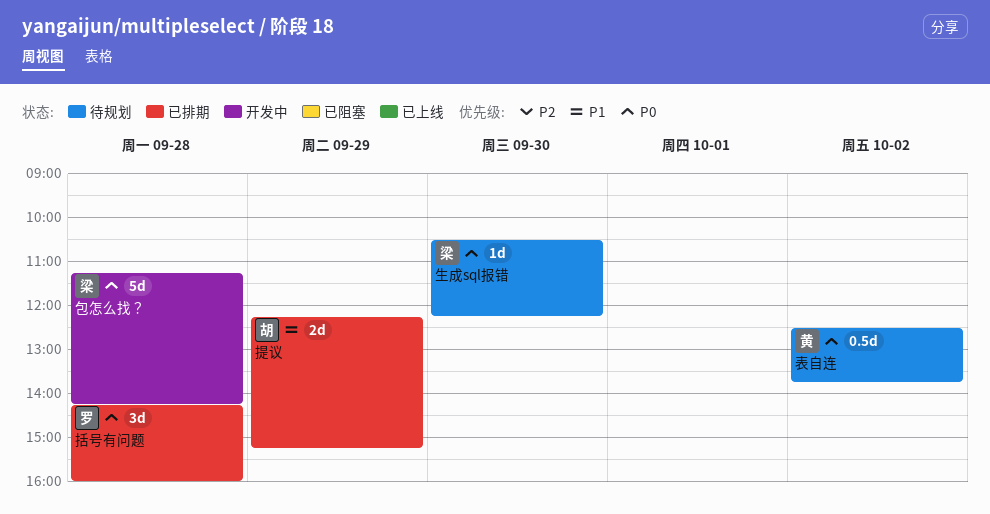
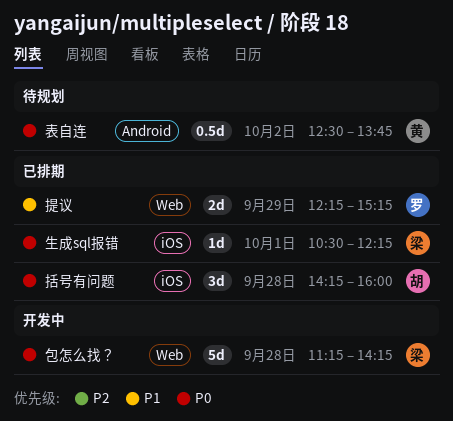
括号有问题, owner: 罗 -> 胡
提议, owner: 胡 -> 罗
生成sql报错, status: 待规划 -> 已排期
生成sql报错, day: Sep 30 -> Oct 1

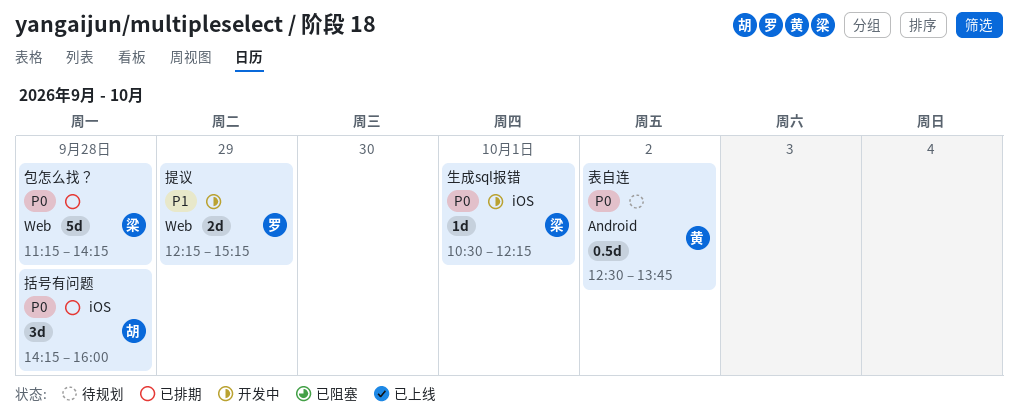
包怎么找？, status: 开发中 -> 已排期
提议, status: 已排期 -> 开发中
生成sql报错, status: 已排期 -> 开发中

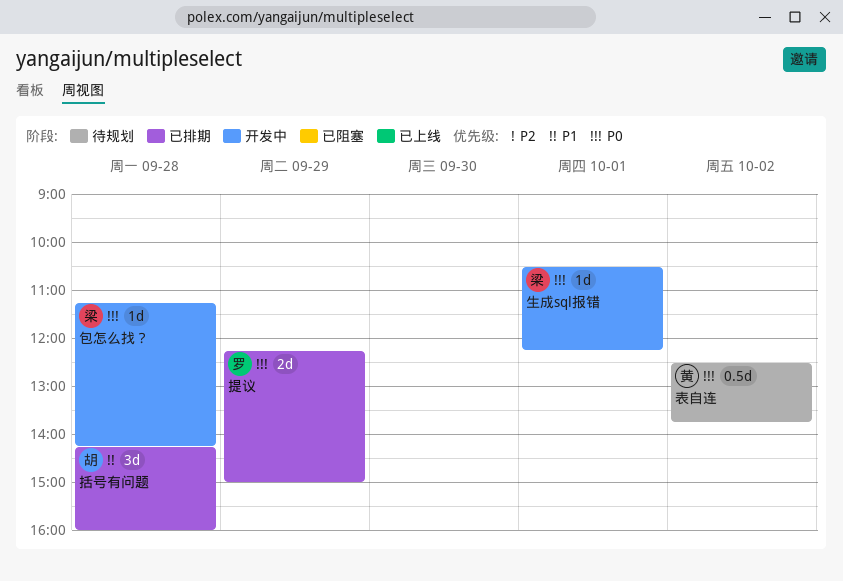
包怎么找？, status: 已排期 -> 开发中
包怎么找？, estimate: 5d -> 1d
括号有问题, priority: P0 -> P1
提议, status: 开发中 -> 已排期
提议, priority: P1 -> P0
提议, ends: 15:15 -> 15:00

